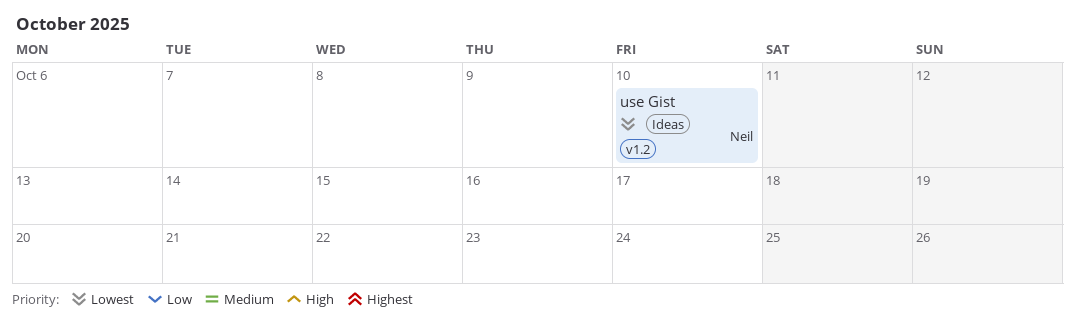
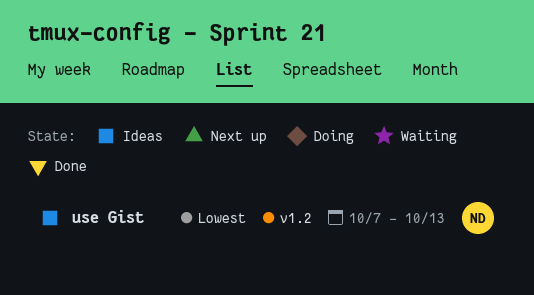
use Gist, due: Oct 10 -> Oct 13

